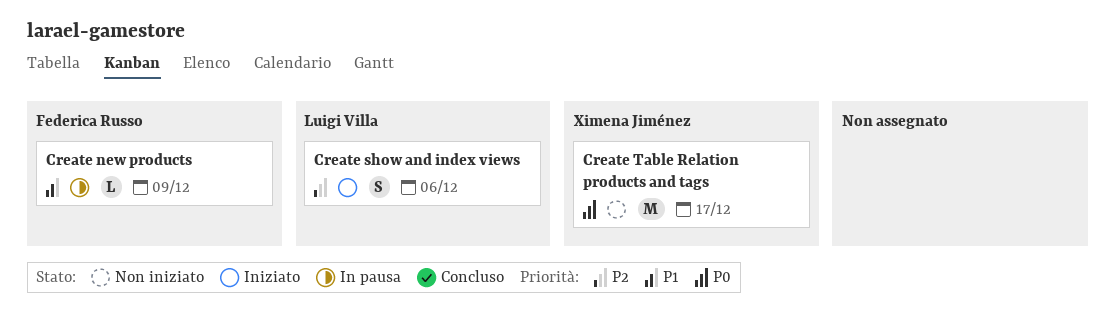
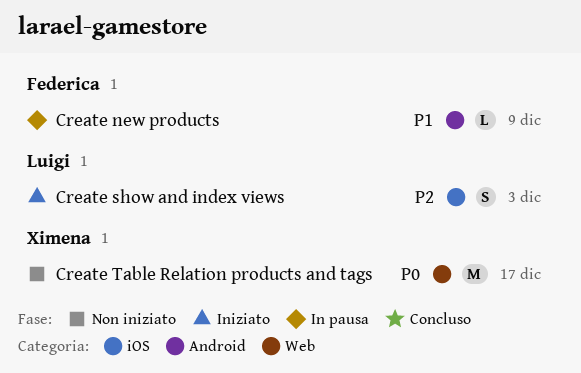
Create show and index views, due: Dec 6 -> Dec 3

